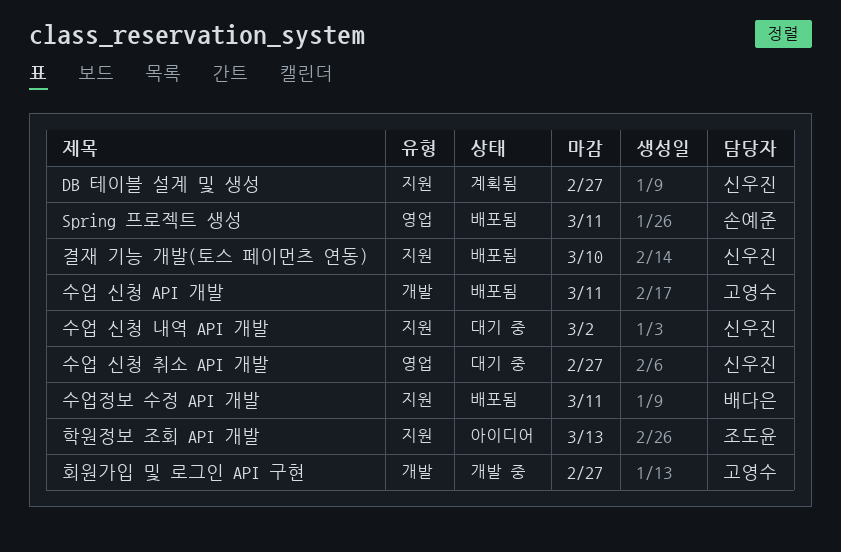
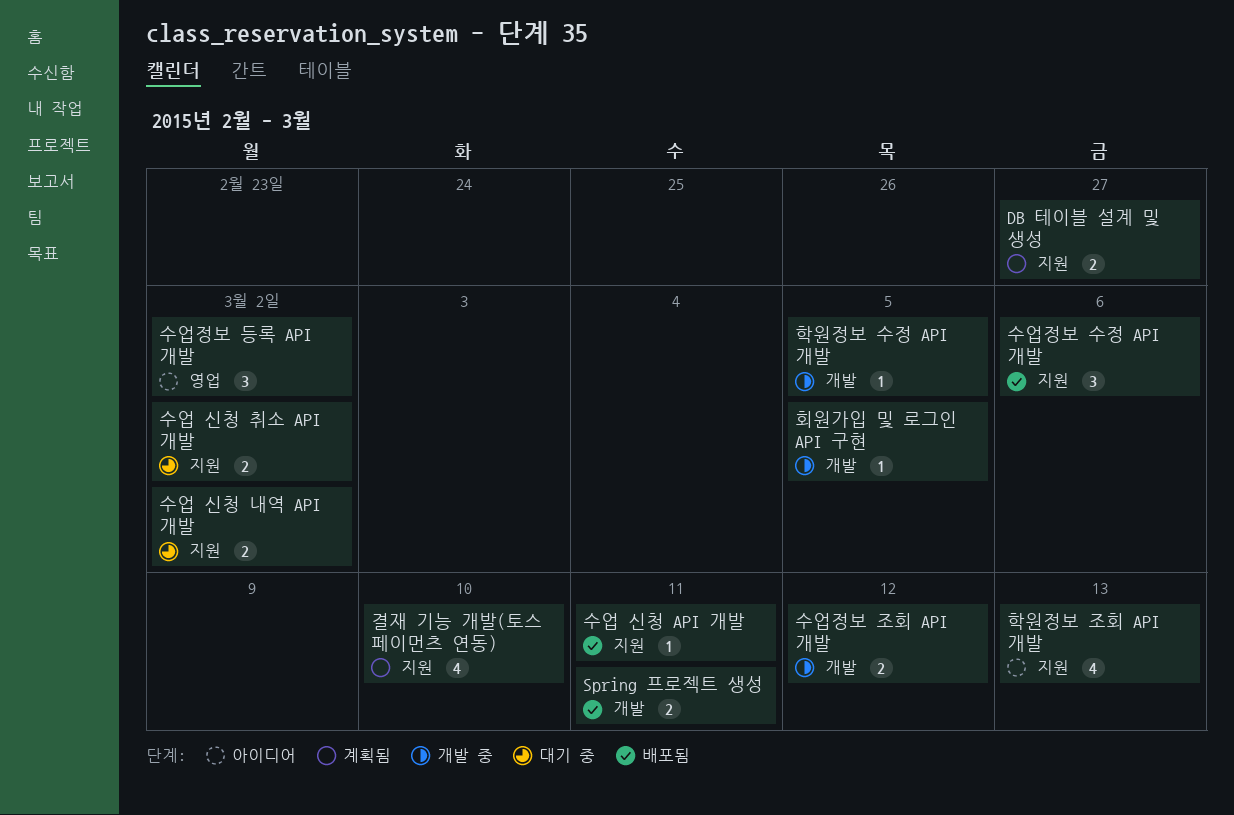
Spring 프로젝트 생성, label: 영업 -> 개발
결재 기능 개발(토스 페이먼츠 연동), status: 배포됨 -> 계획됨
수업 신청 API 개발, label: 개발 -> 지원
수업 신청 취소 API 개발, label: 영업 -> 지원
수업 신청 취소 API 개발, due: Feb 27 -> Mar 2
수업정보 등록 API 개발: none -> present
수업정보 수정 API 개발, due: Mar 11 -> Mar 6
수업정보 조회 API 개발: none -> present
학원정보 수정 API 개발: none -> present
회원가입 및 로그인 API 구현, due: Feb 27 -> Mar 5

